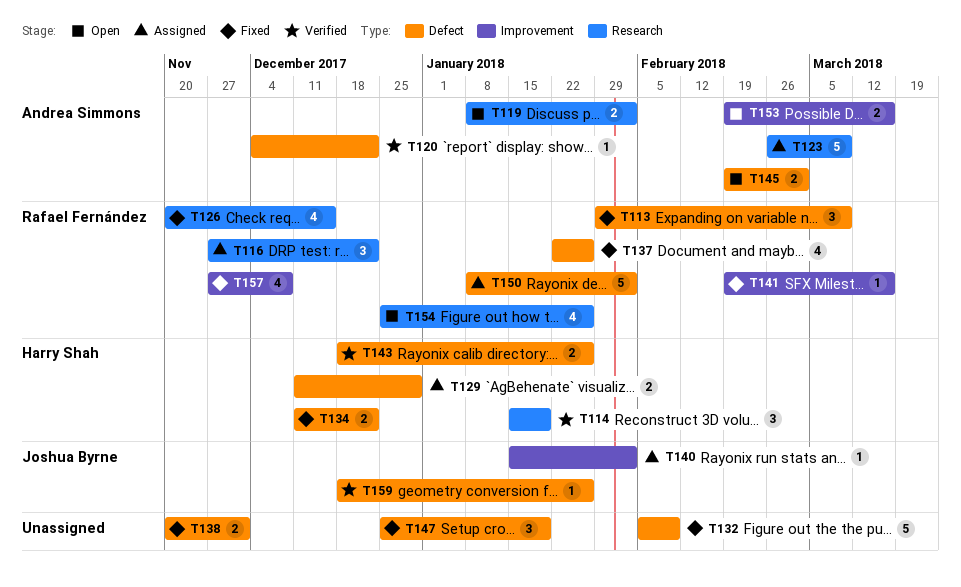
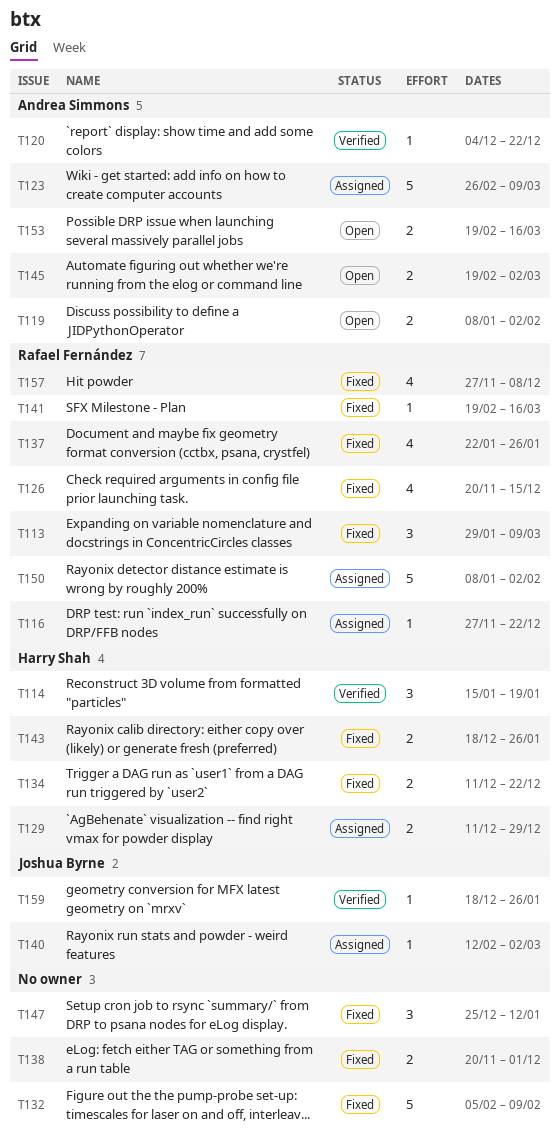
T116, estimate: 3 -> 1
T140, start: Jan 15 -> Feb 12
T140, due: Feb 2 -> Mar 2
T143, status: Verified -> Fixed
T147, due: Jan 19 -> Jan 12
T154: present -> none

